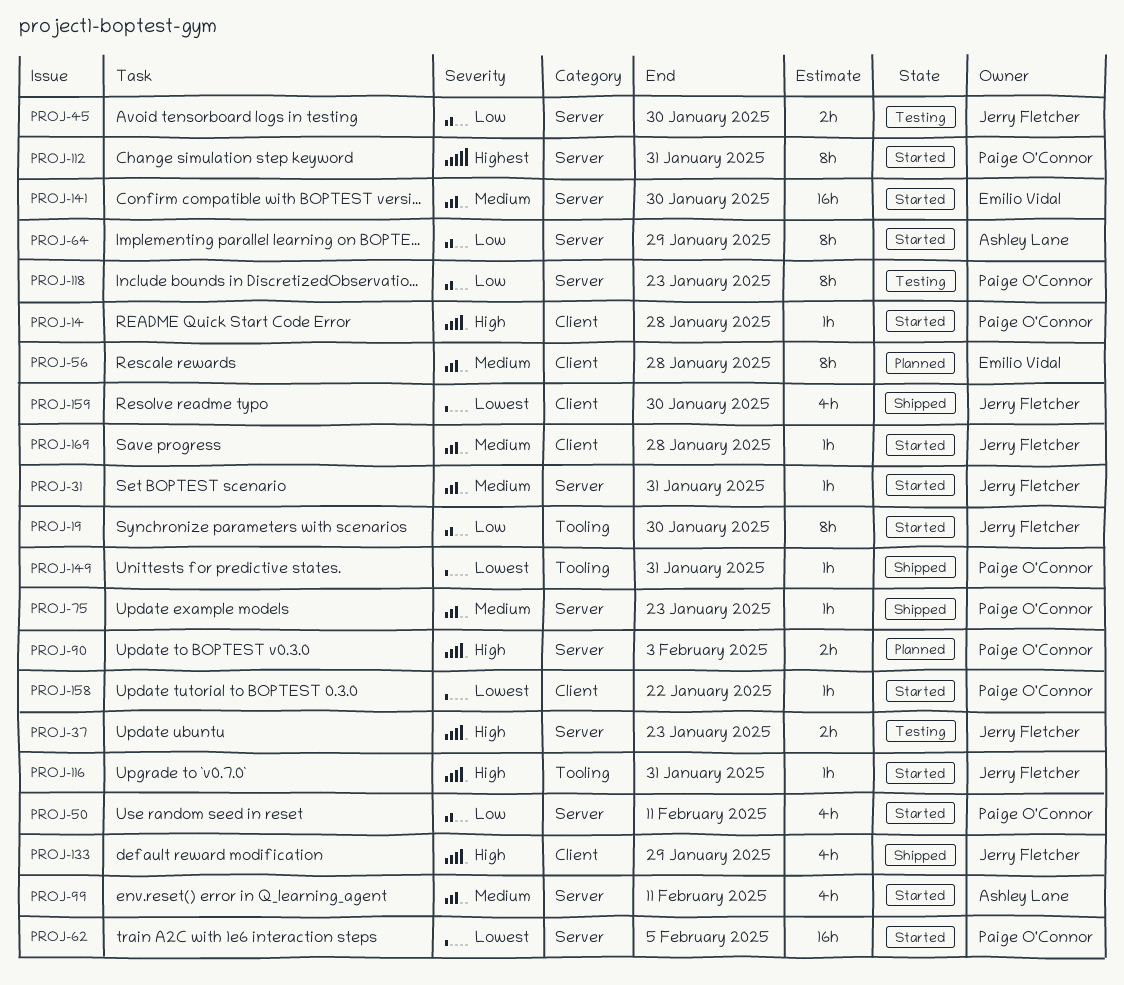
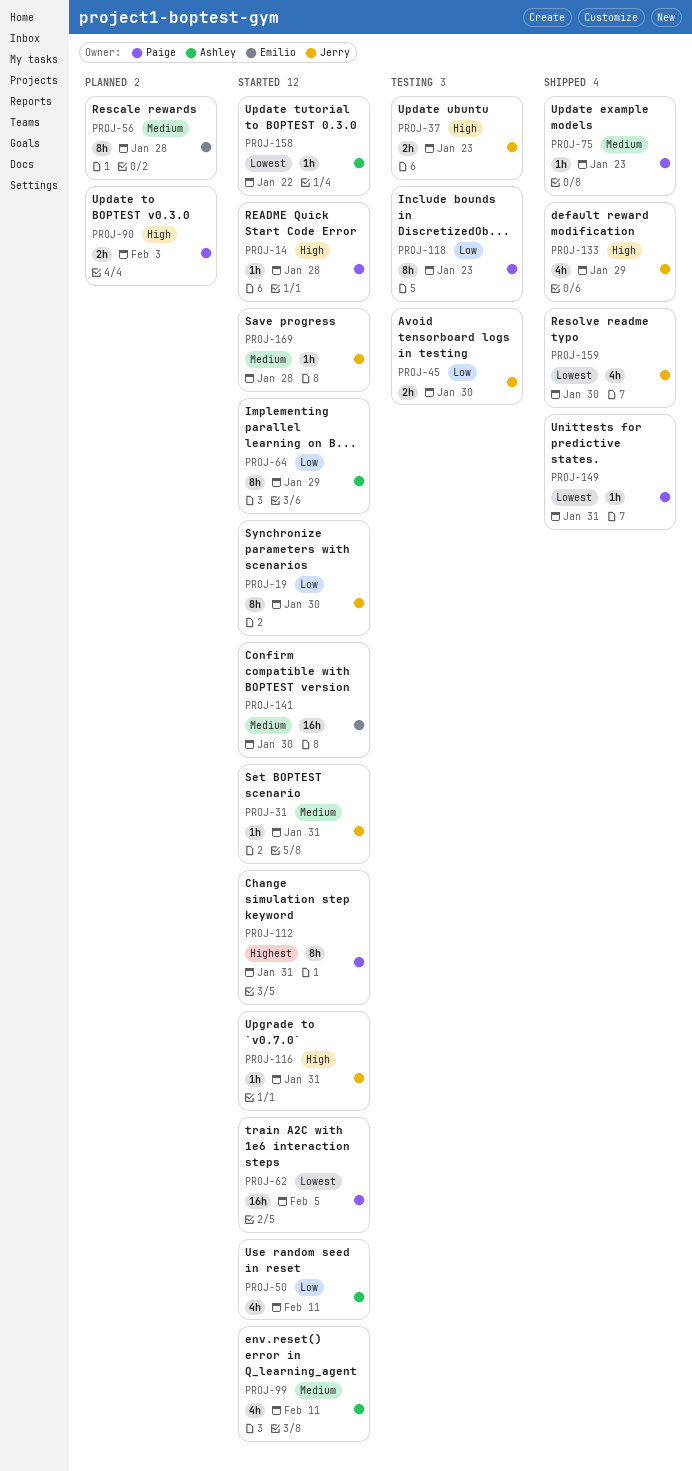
PROJ-50, owner: Paige O'Connor -> Ashley Lane
PROJ-158, owner: Paige O'Connor -> Ashley Lane

